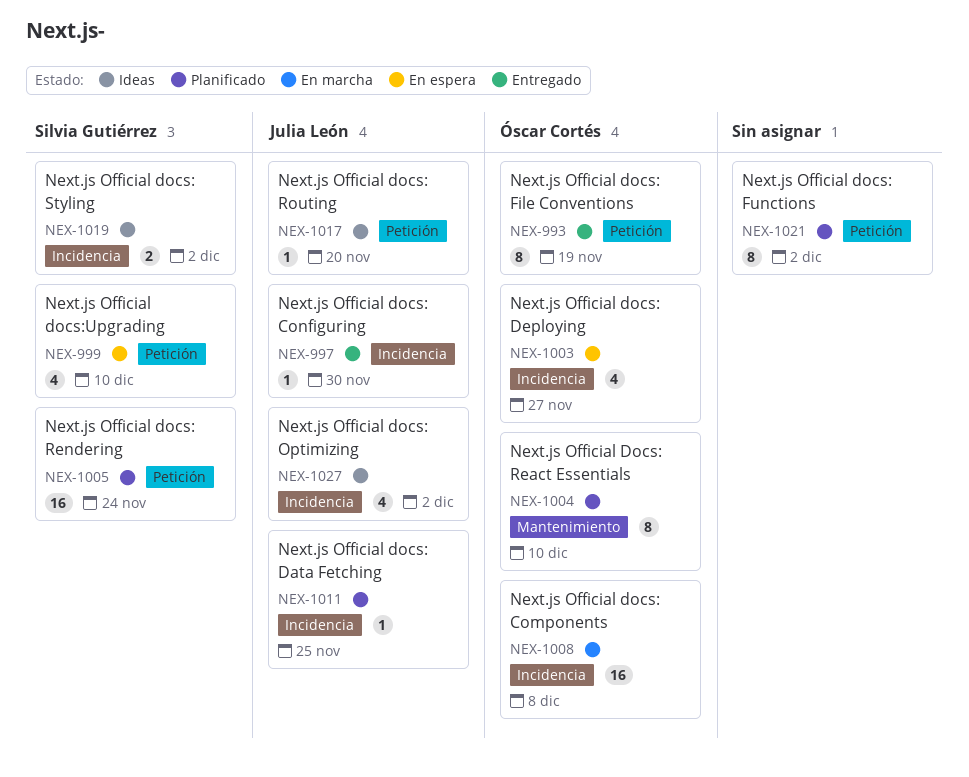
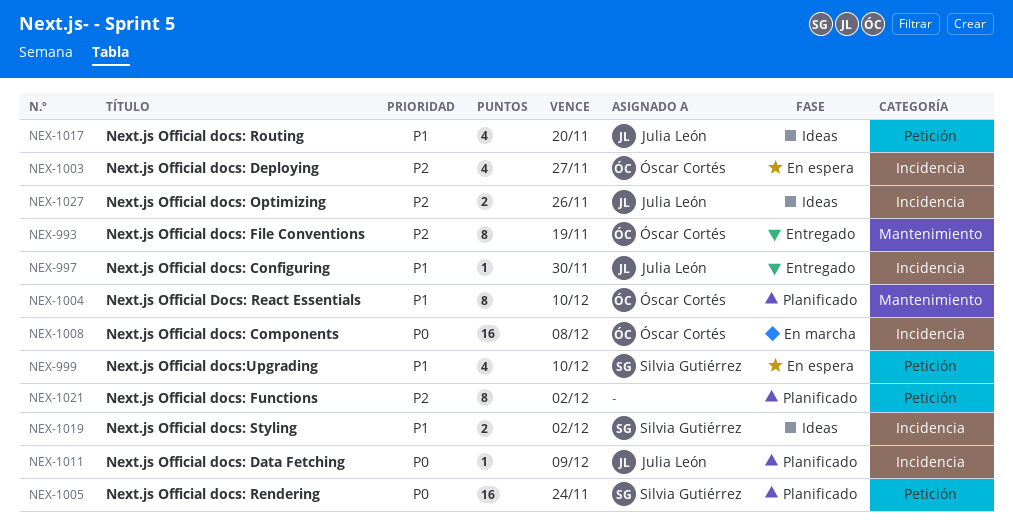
NEX-993, label: Petición -> Mantenimiento
NEX-1011, due: Nov 25 -> Dec 9
NEX-1017, estimate: 1 -> 4
NEX-1027, estimate: 4 -> 2
NEX-1027, due: Dec 2 -> Nov 26

